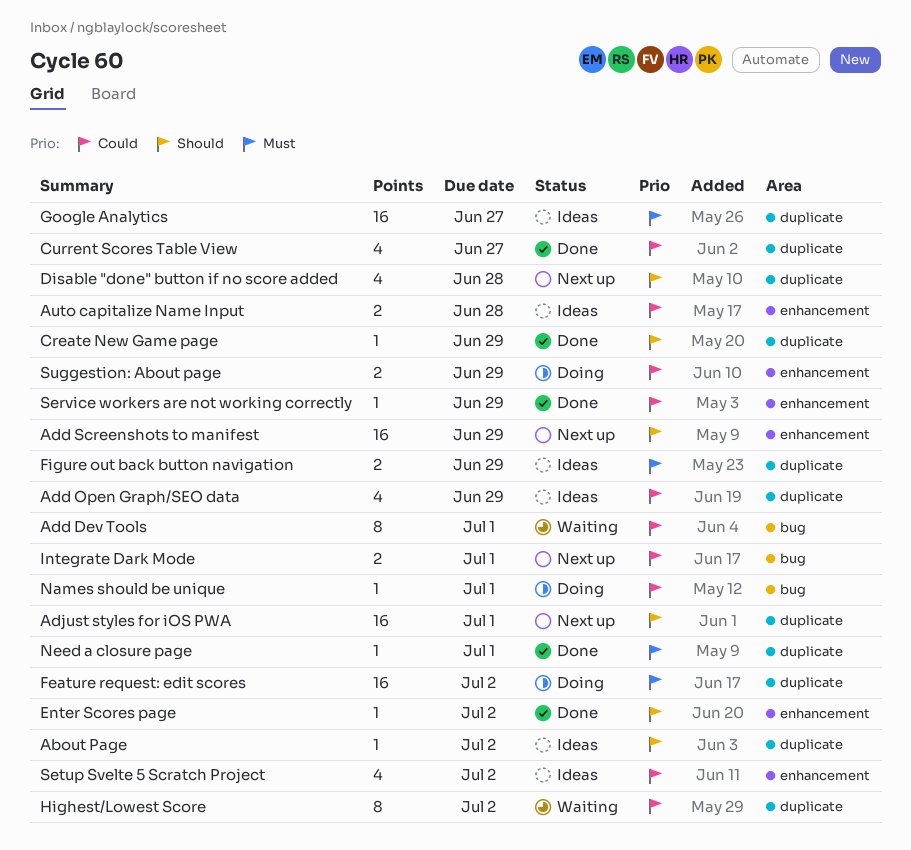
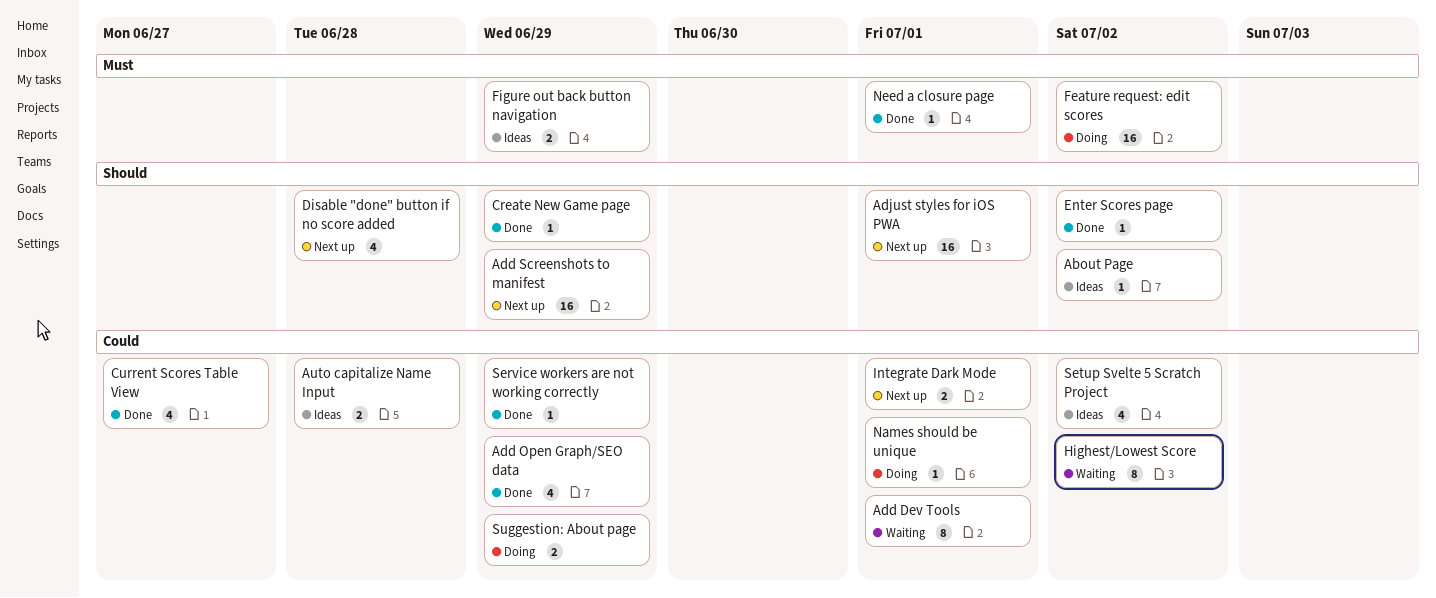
Add Open Graph/SEO data, status: Ideas -> Done
Google Analytics: present -> none

